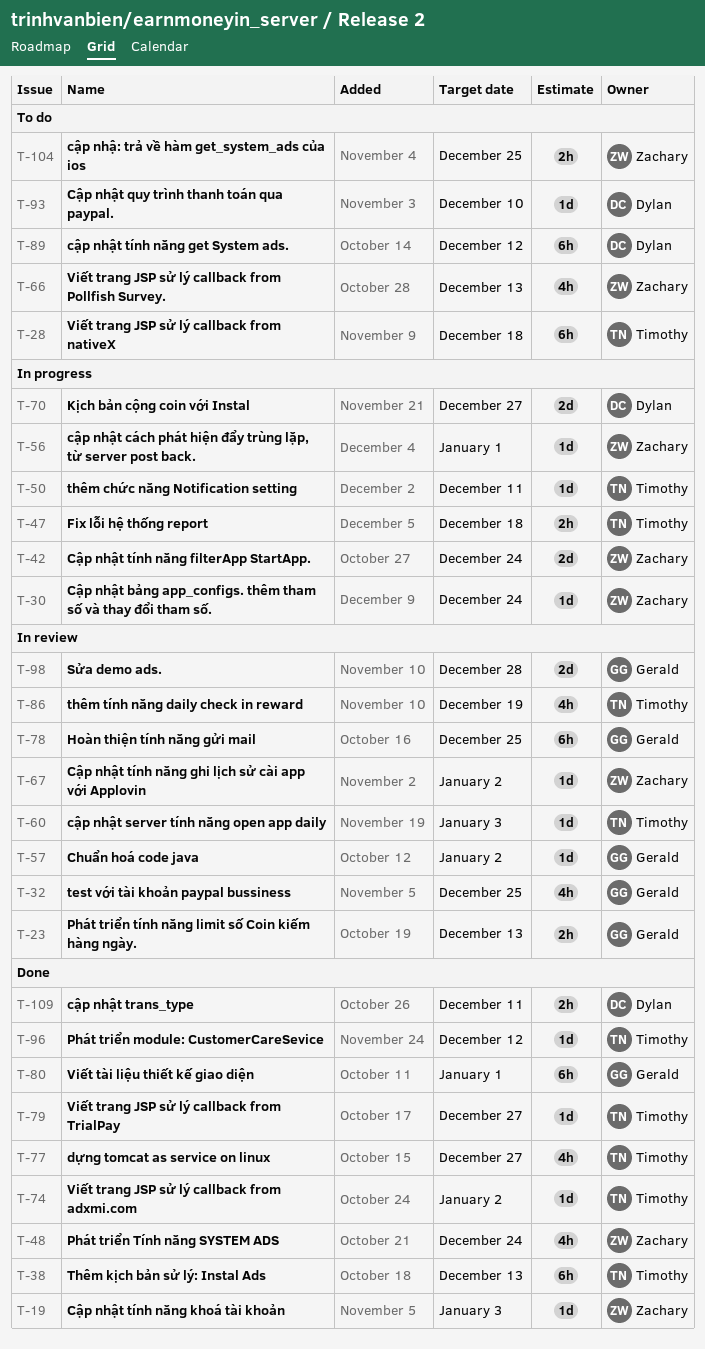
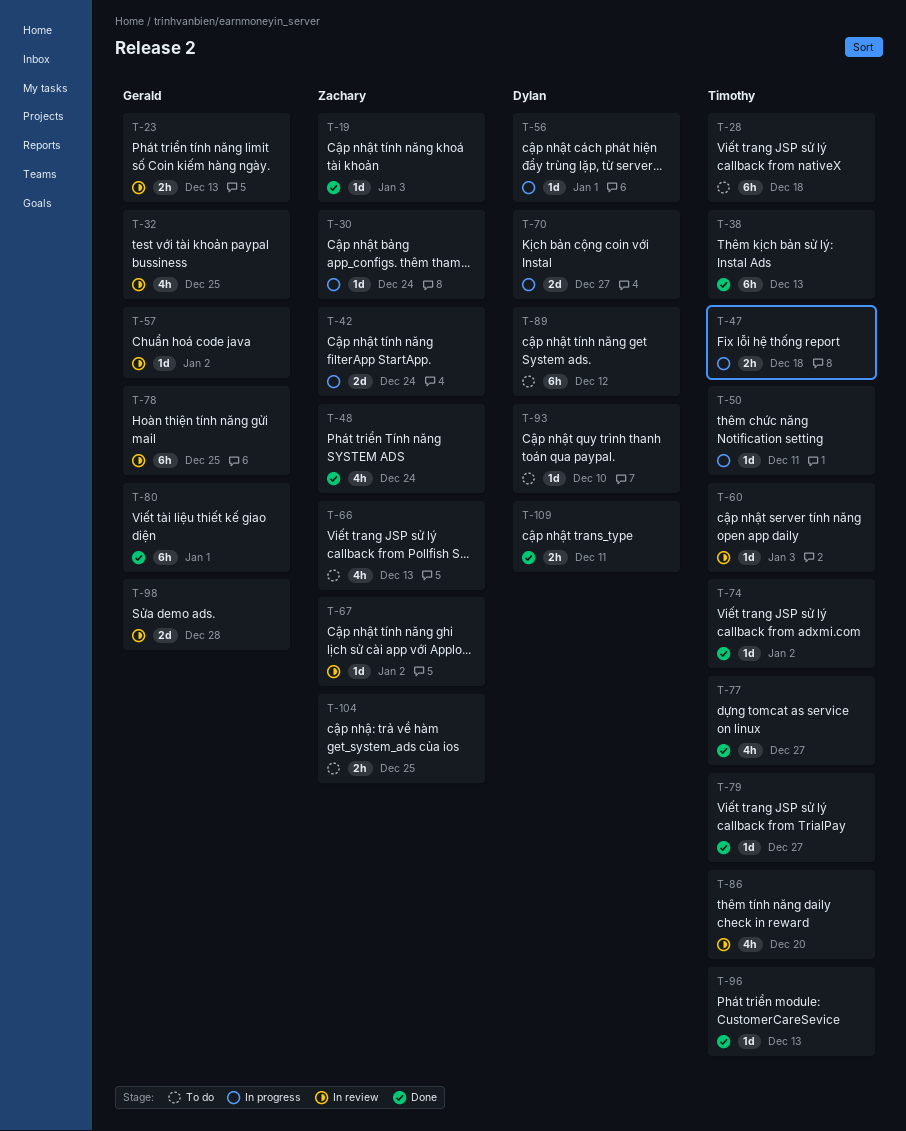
T-56, owner: Zachary -> Dylan
T-86, due: Dec 19 -> Dec 20
T-96, due: Dec 12 -> Dec 13

